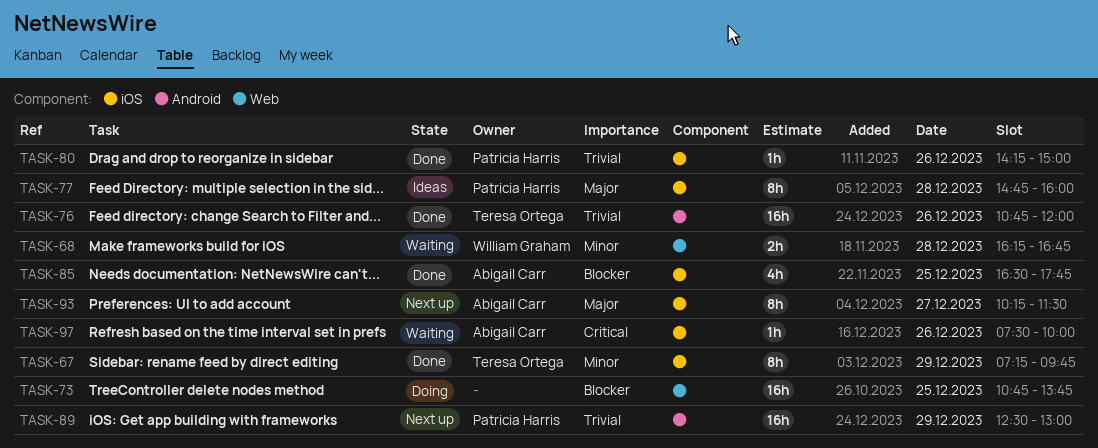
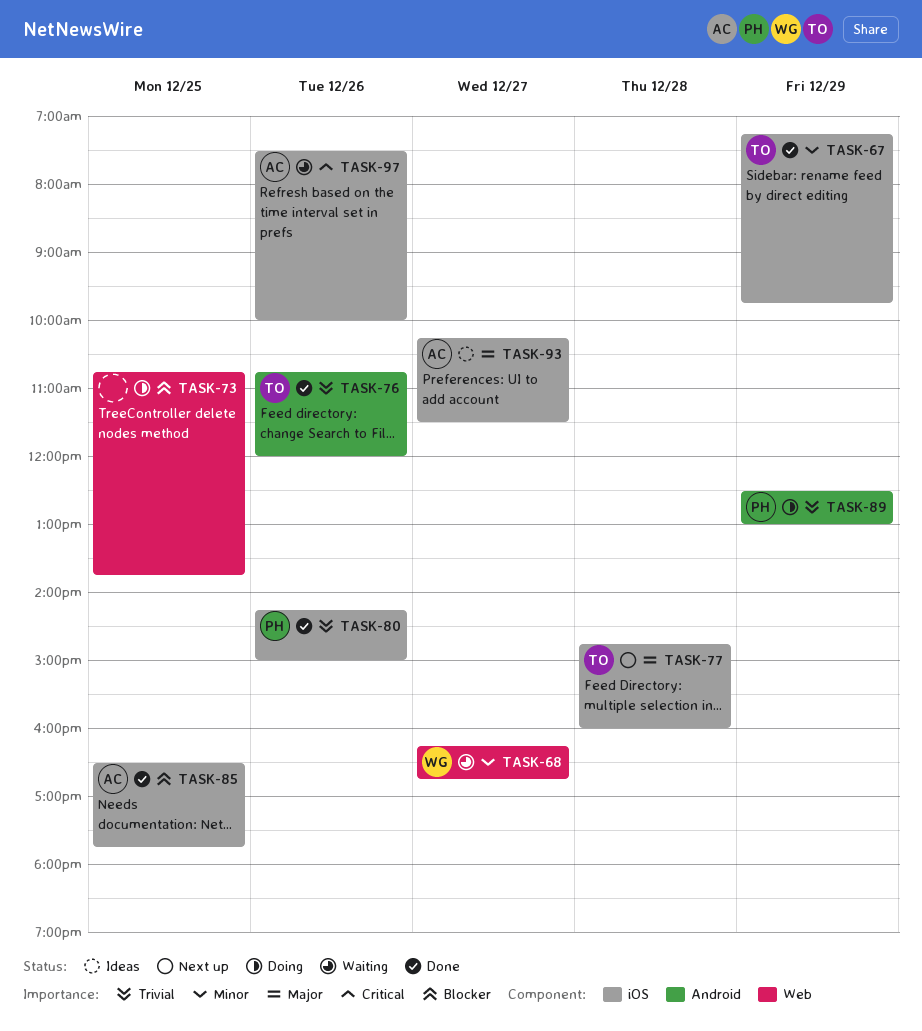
TASK-68, day: Dec 28 -> Dec 27
TASK-77, status: Ideas -> Next up
TASK-77, owner: Patricia Harris -> Teresa Ortega
TASK-89, status: Next up -> Doing
TASK-93, status: Next up -> Ideas

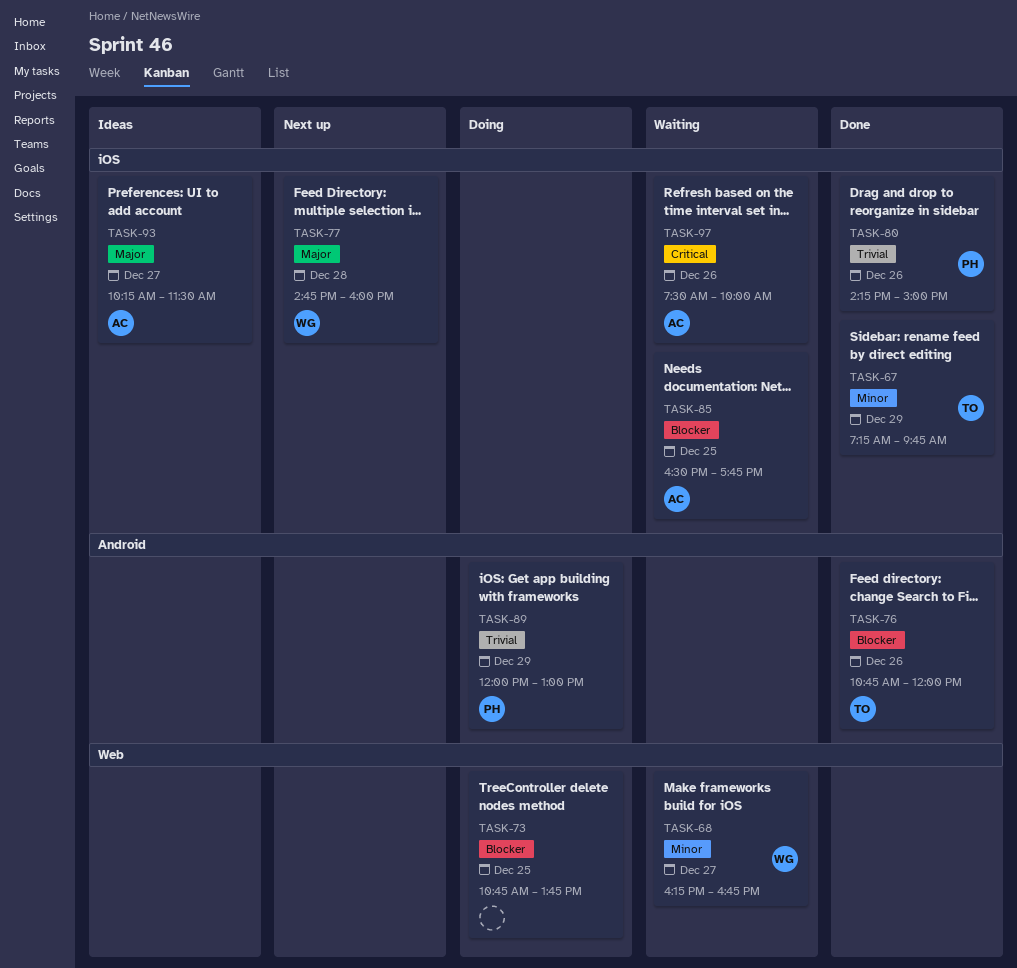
TASK-76, priority: Trivial -> Blocker
TASK-77, owner: TO -> WG
TASK-85, status: Done -> Waiting
TASK-89, begins: 12:30 -> 12:00

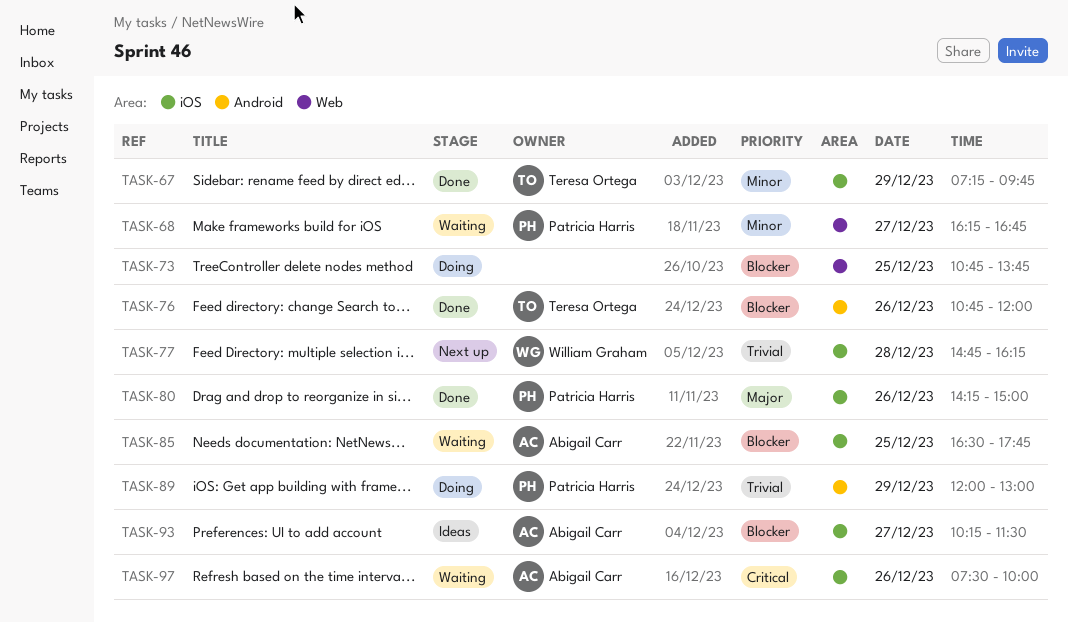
TASK-68, owner: William Graham -> Patricia Harris
TASK-77, priority: Major -> Trivial
TASK-77, ends: 16:00 -> 16:15
TASK-80, priority: Trivial -> Major
TASK-93, priority: Major -> Blocker

